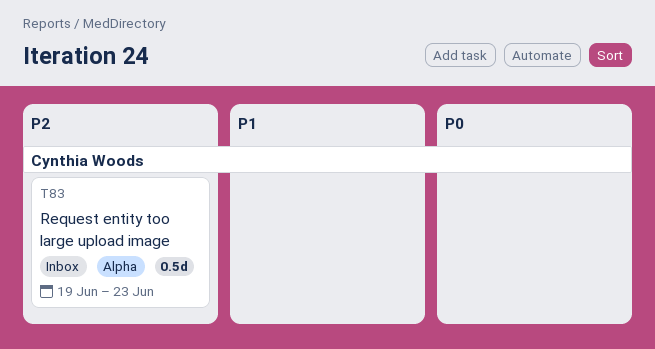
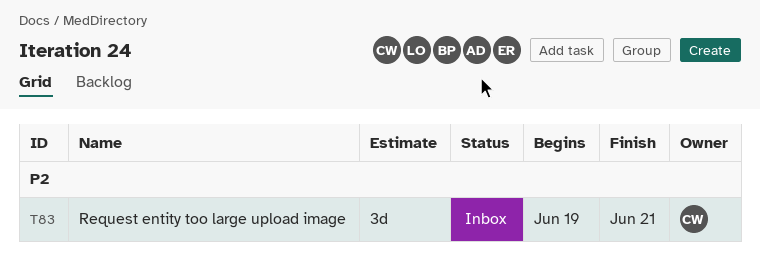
T83, estimate: 0.5d -> 3d
T83, due: Jun 23 -> Jun 21

